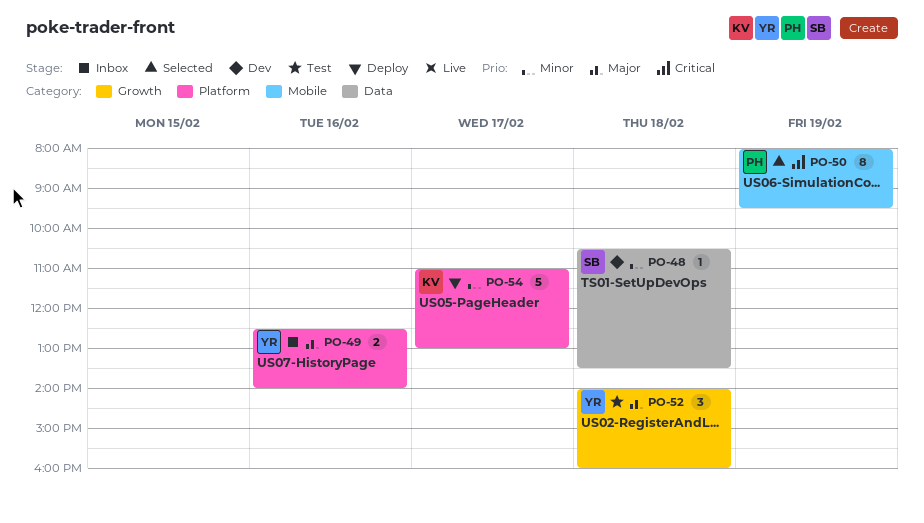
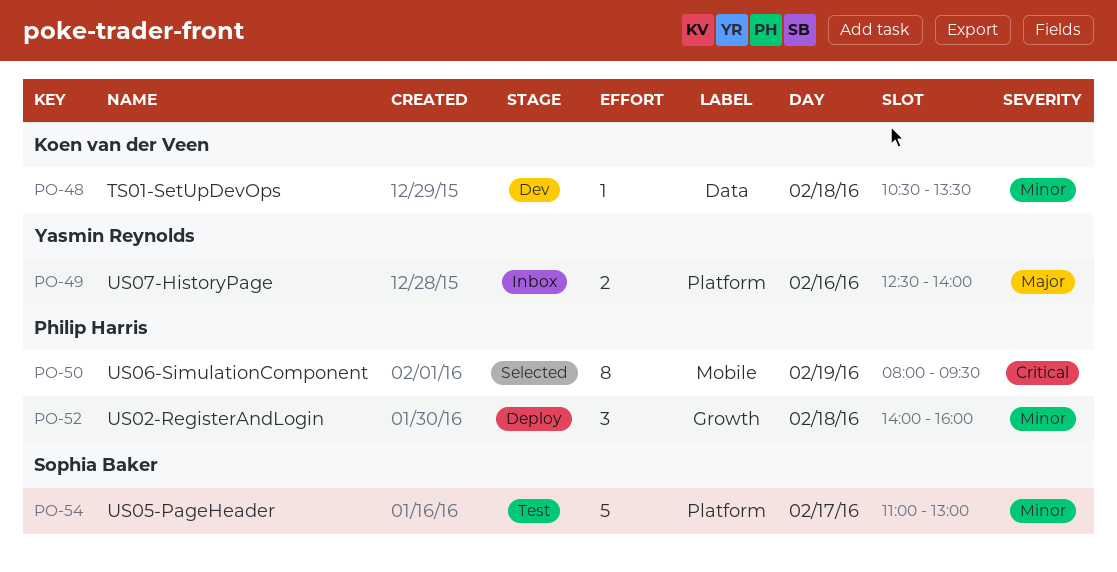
PO-48, owner: Sophia Baker -> Koen van der Veen
PO-52, status: Test -> Deploy
PO-52, owner: Yasmin Reynolds -> Philip Harris
PO-52, priority: Major -> Minor
PO-54, status: Deploy -> Test
PO-54, owner: Koen van der Veen -> Sophia Baker

